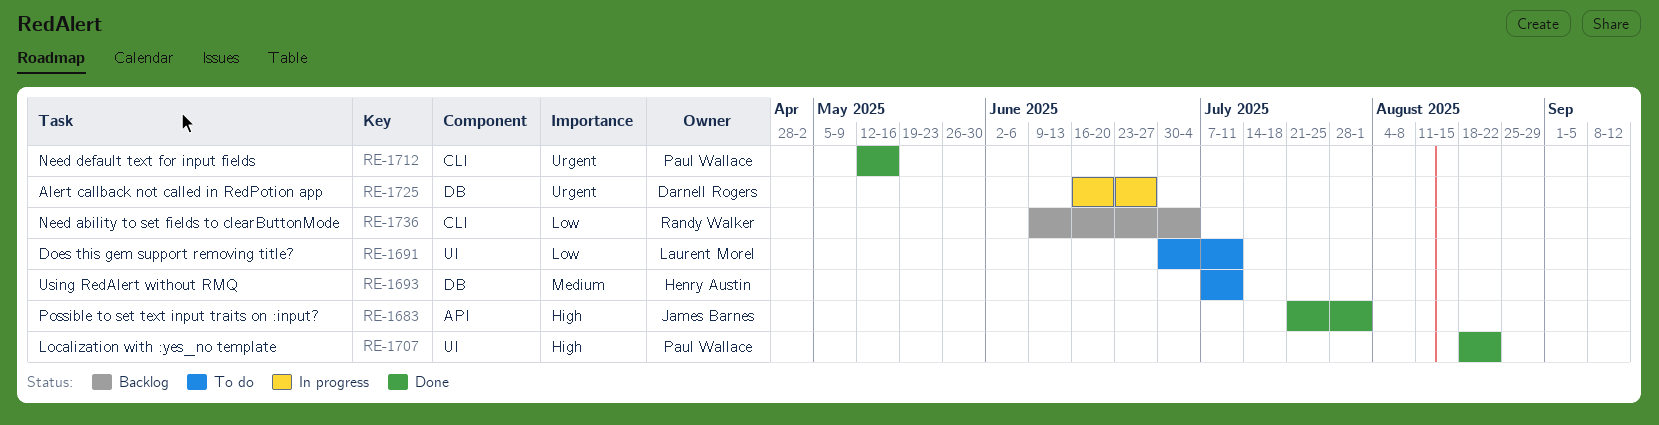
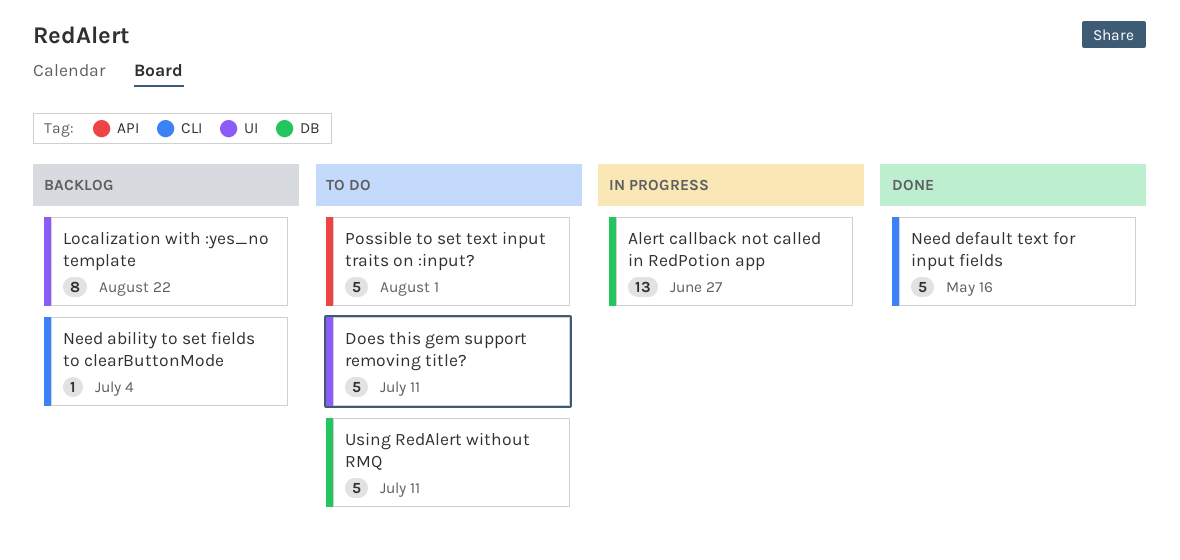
Localization with :yes_no template, status: Done -> Backlog
Possible to set text input traits on :input?, status: Done -> To do

